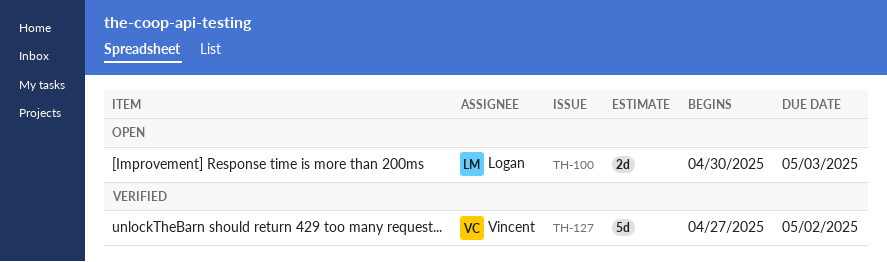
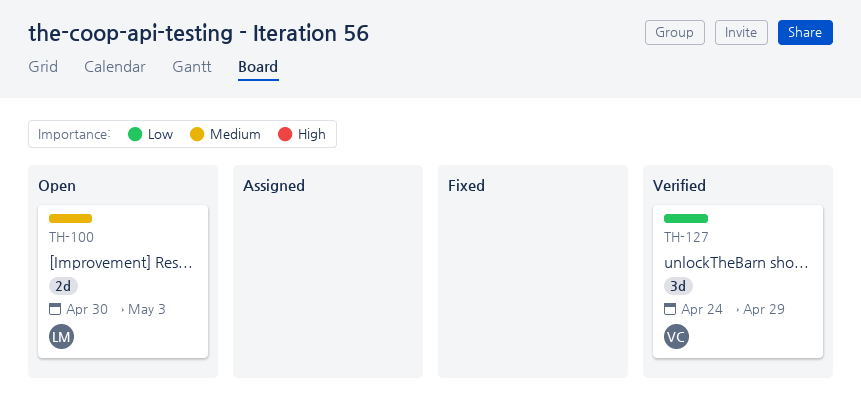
TH-127, estimate: 5d -> 3d
TH-127, start: Apr 27 -> Apr 24
TH-127, due: May 2 -> Apr 29

